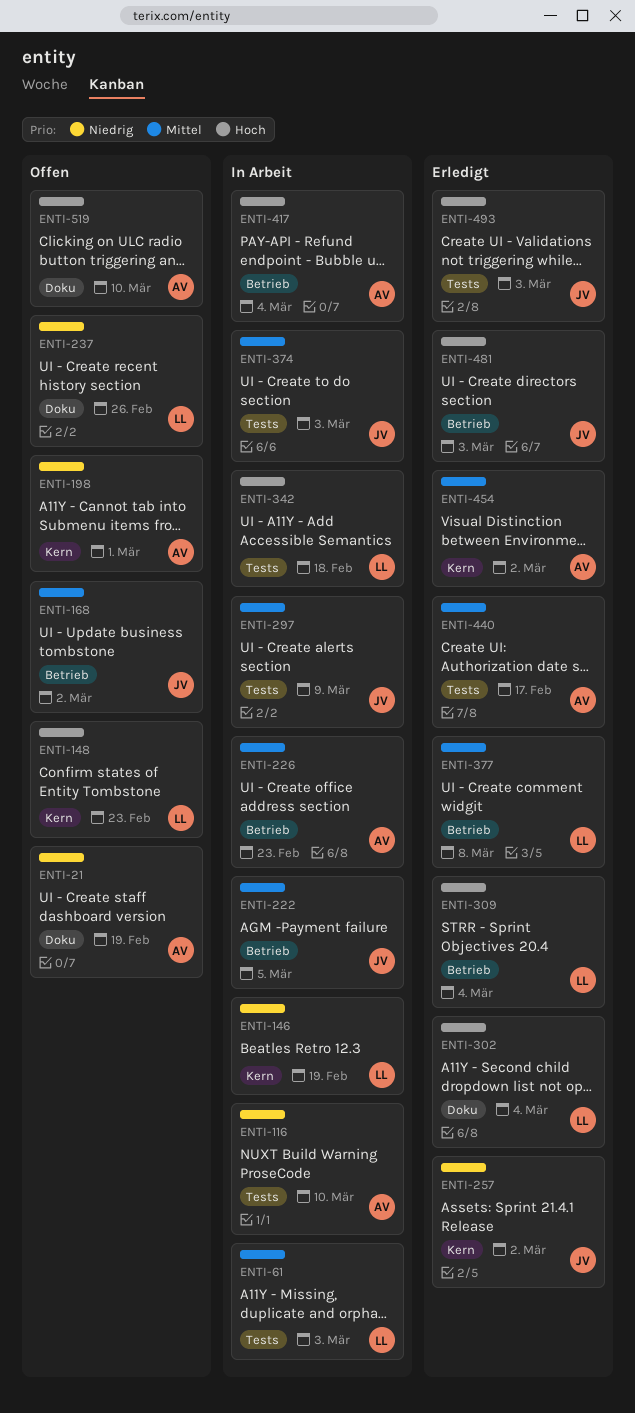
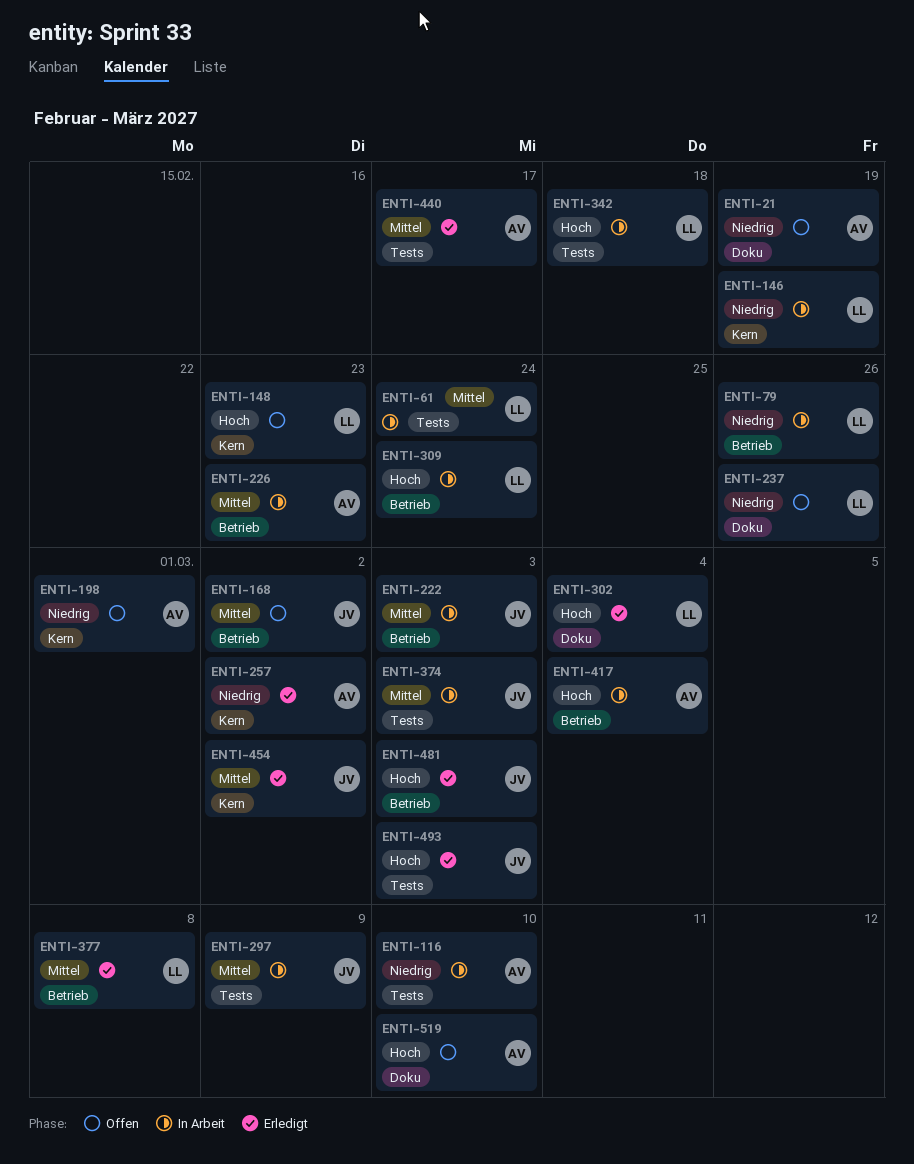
ENTI-61, due: Mar 3 -> Feb 24
ENTI-79: none -> present
ENTI-222, due: Mar 5 -> Mar 3
ENTI-257, owner: JV -> AV
ENTI-309, status: Erledigt -> In Arbeit
ENTI-309, due: Mar 4 -> Feb 24
ENTI-454, owner: AV -> JV

